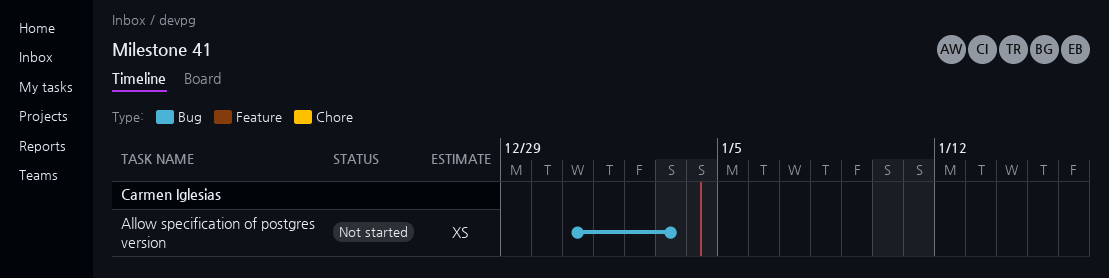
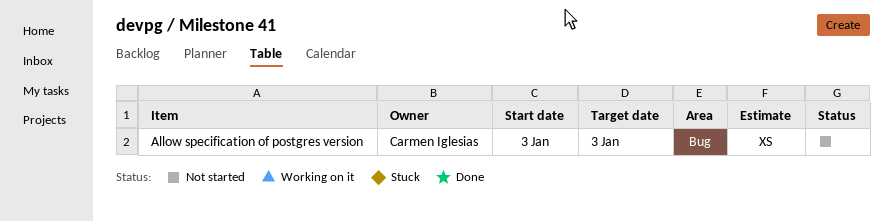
Allow specification of postgres version, start: Dec 31 -> Jan 3

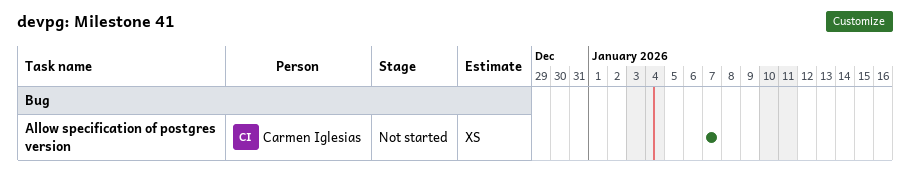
Allow specification of postgres version, start: Jan 3 -> Jan 7
Allow specification of postgres version, due: Jan 3 -> Jan 7

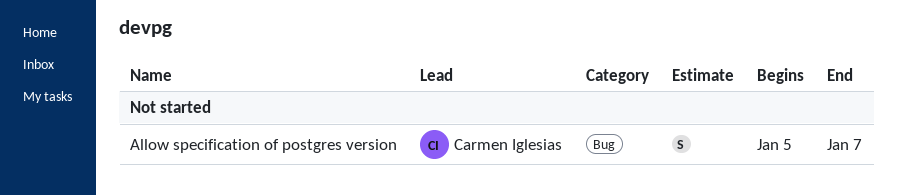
Allow specification of postgres version, estimate: XS -> S
Allow specification of postgres version, start: Jan 7 -> Jan 5

